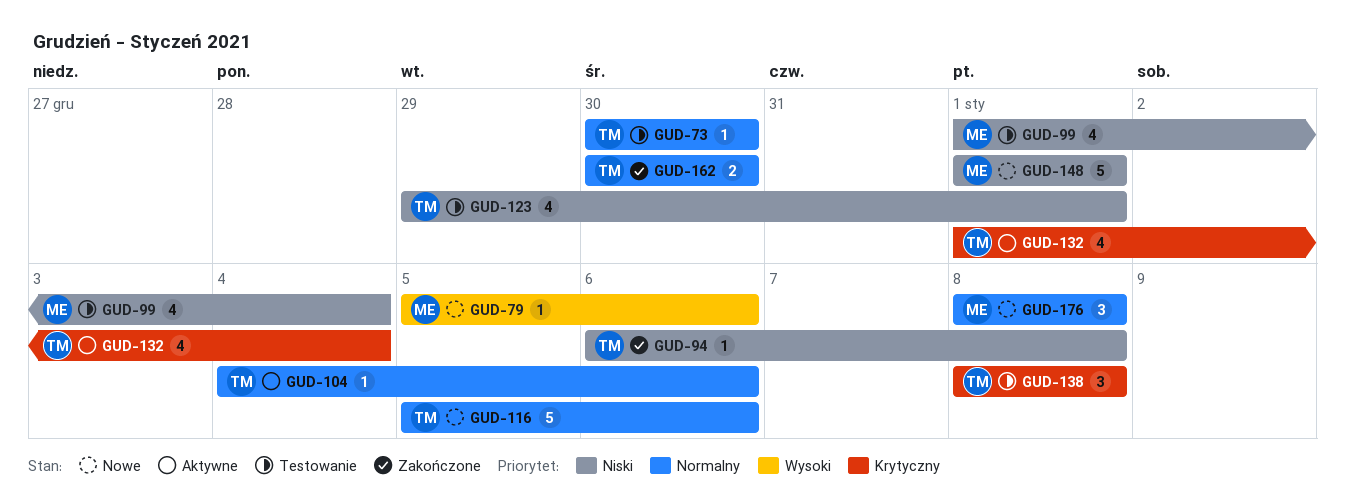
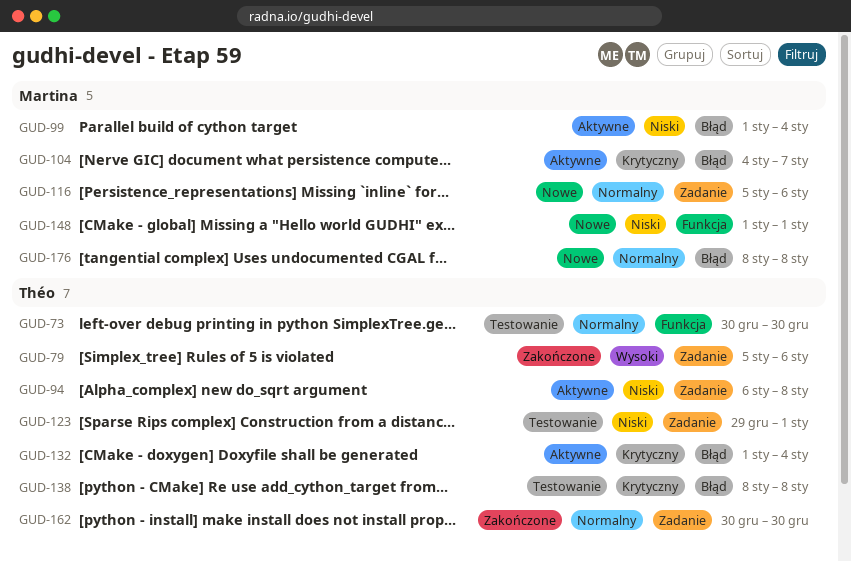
GUD-79, status: Nowe -> Zakończone
GUD-79, owner: Martina -> Théo
GUD-94, status: Zakończone -> Aktywne
GUD-99, status: Testowanie -> Aktywne
GUD-104, owner: Théo -> Martina
GUD-104, priority: Normalny -> Krytyczny
GUD-104, due: Jan 6 -> Jan 7
GUD-116, owner: Théo -> Martina

